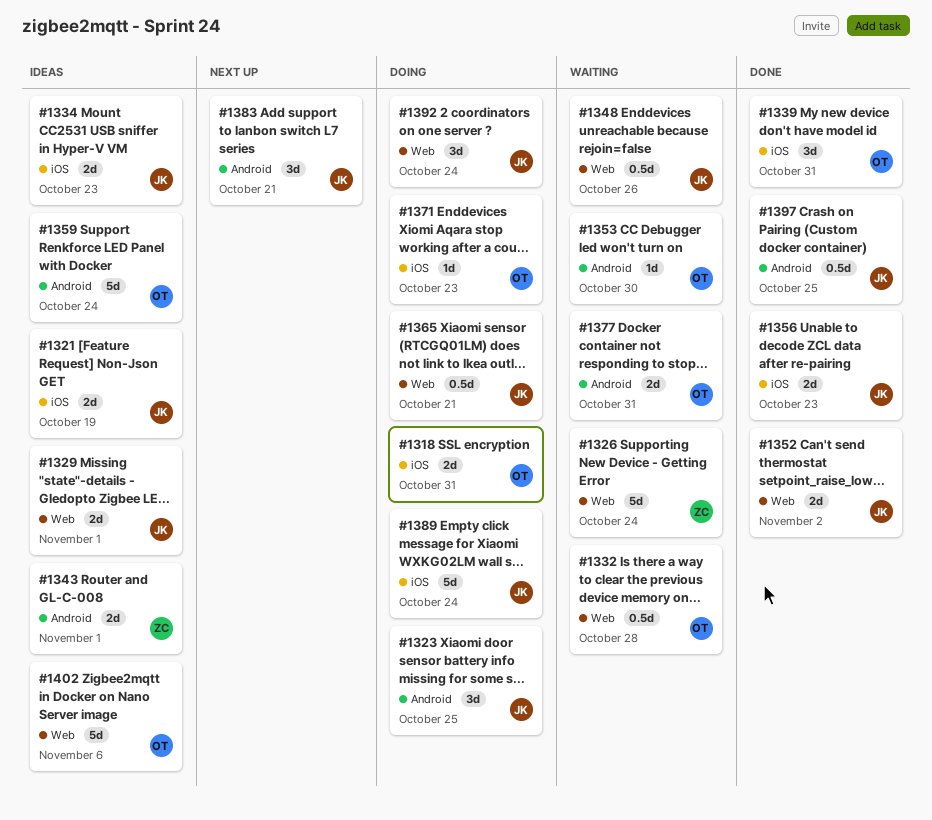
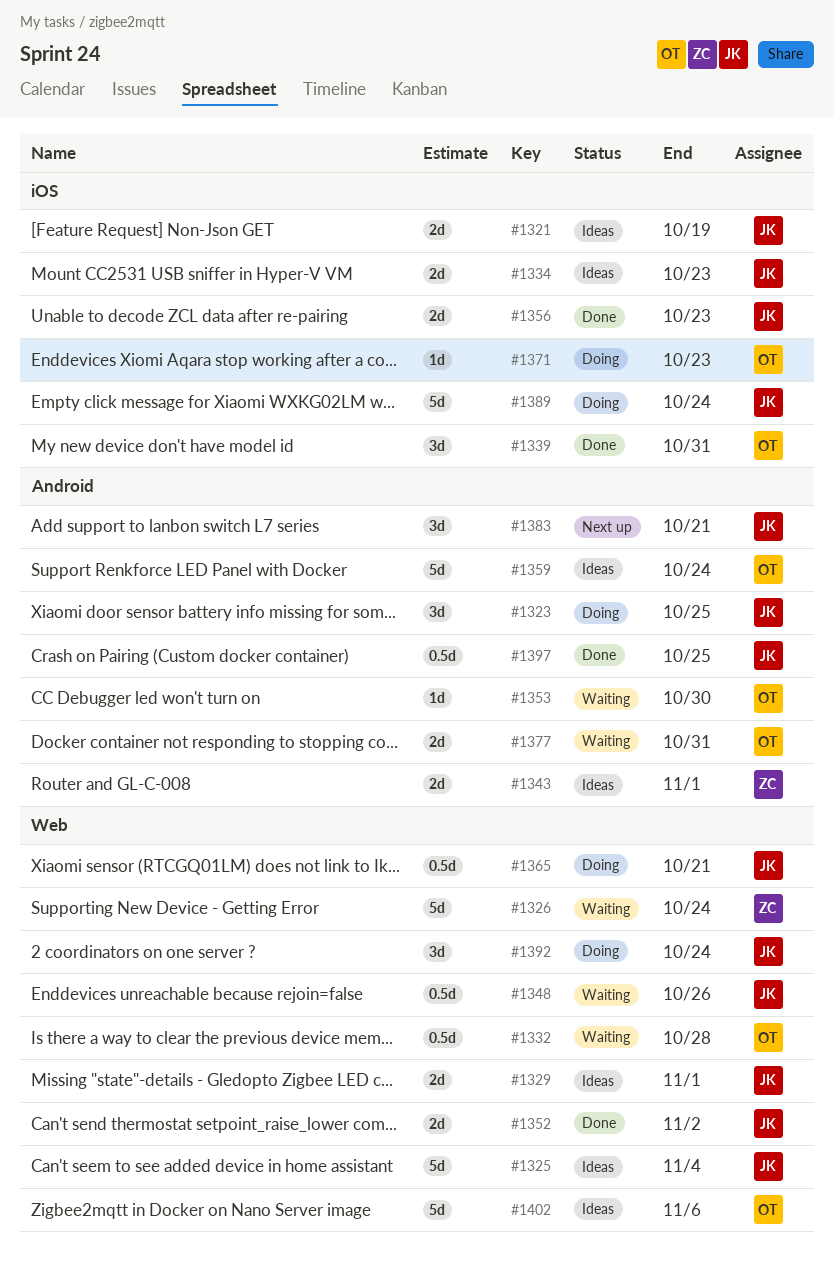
#1318: present -> none
#1325: none -> present

